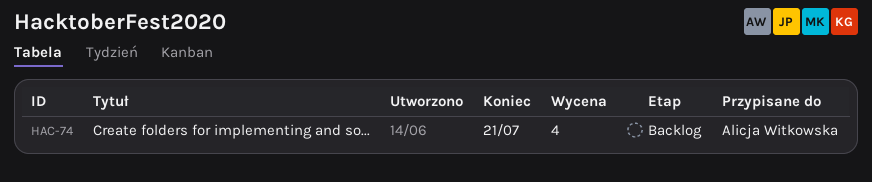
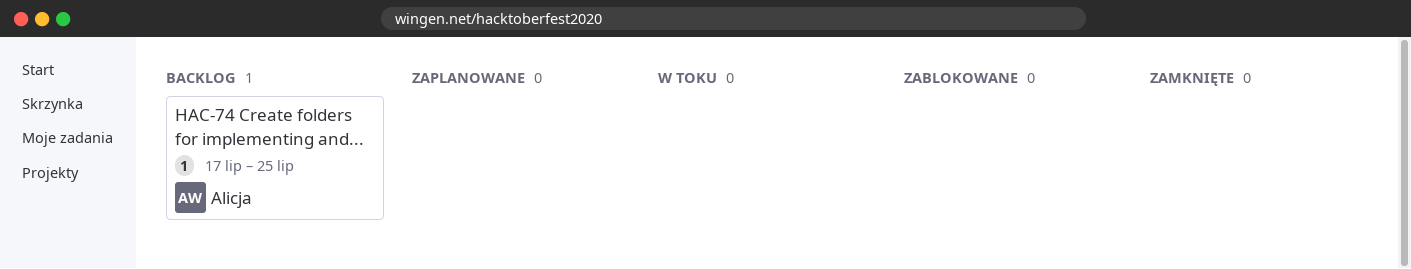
HAC-74, estimate: 4 -> 1
HAC-74, due: Jul 21 -> Jul 25

